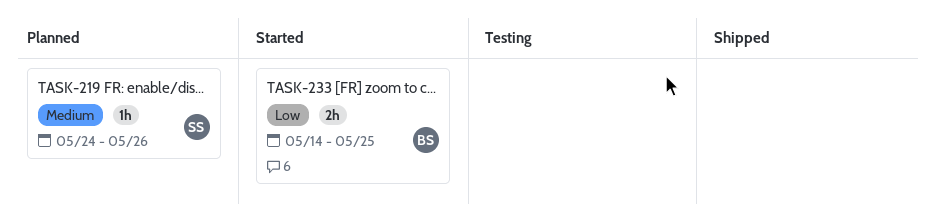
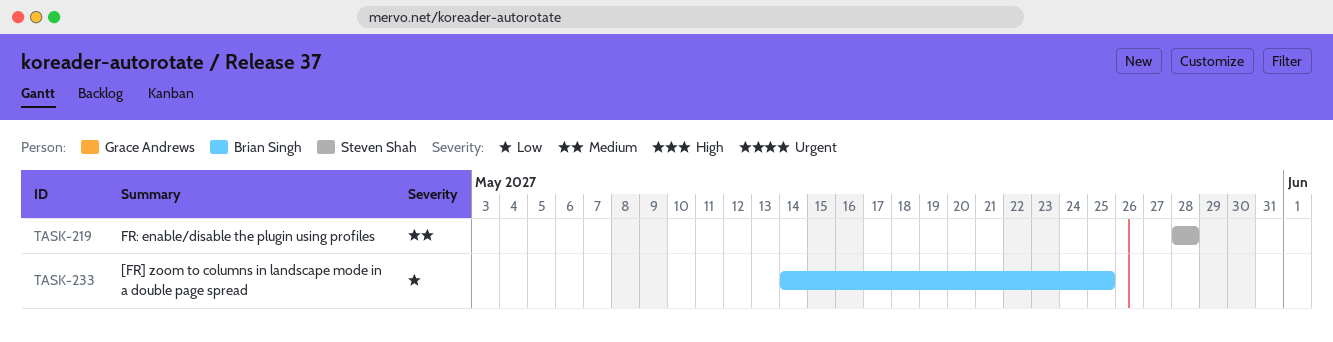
TASK-219, start: May 24 -> May 28
TASK-219, due: May 26 -> May 28

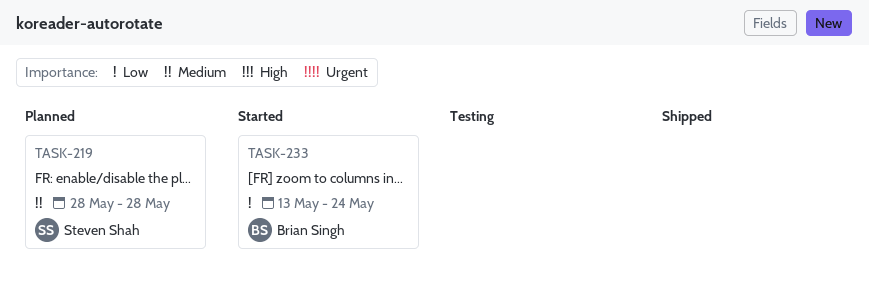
TASK-233, start: May 14 -> May 13
TASK-233, due: May 25 -> May 24

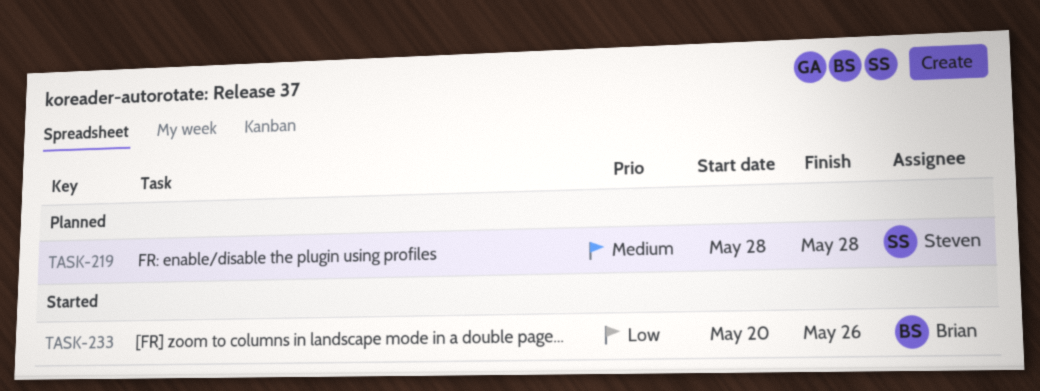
TASK-233, start: May 13 -> May 20
TASK-233, due: May 24 -> May 26

